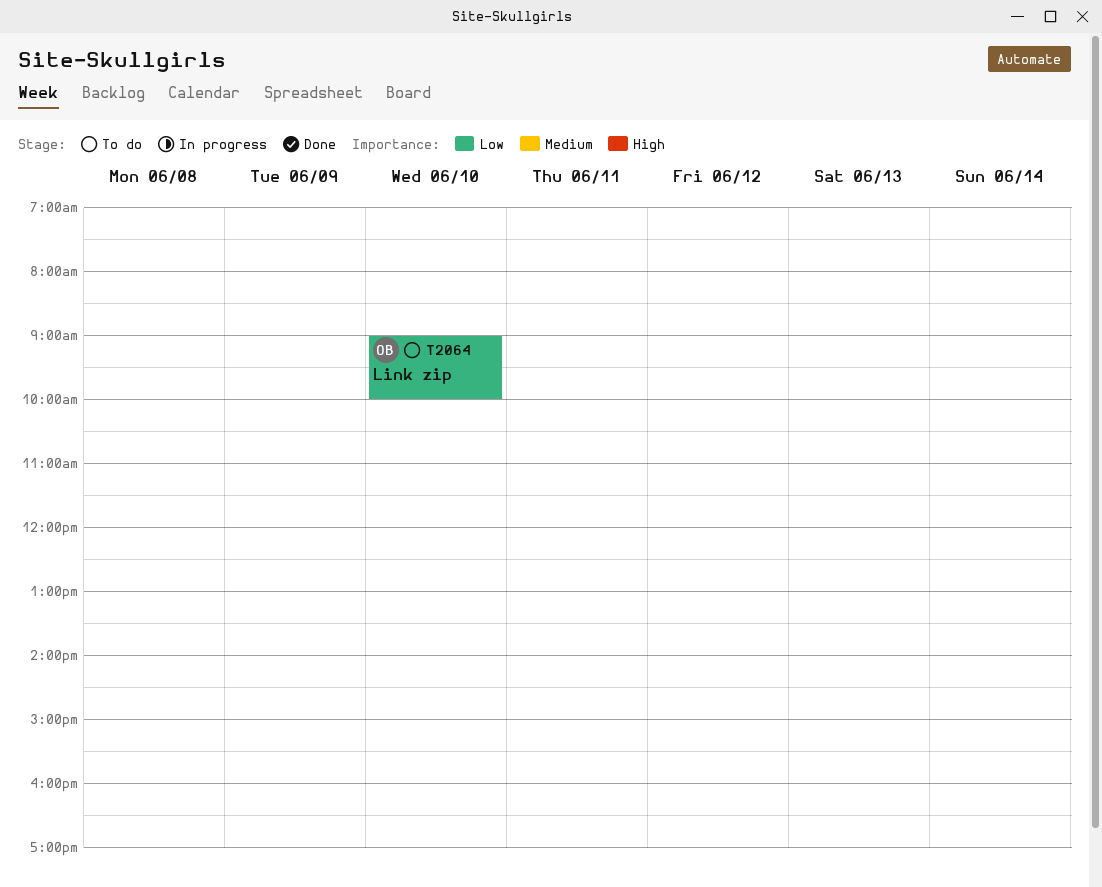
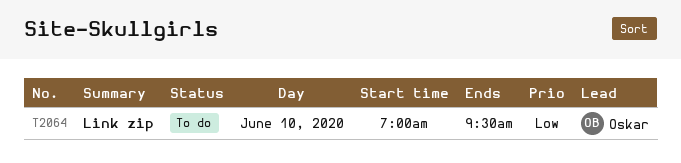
T2064, begins: 09:00 -> 07:00
T2064, ends: 10:00 -> 09:30

